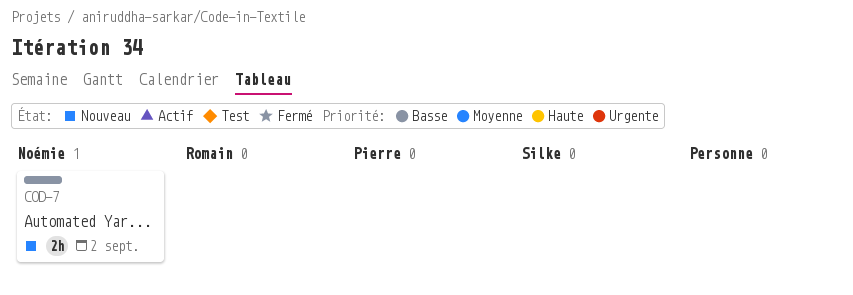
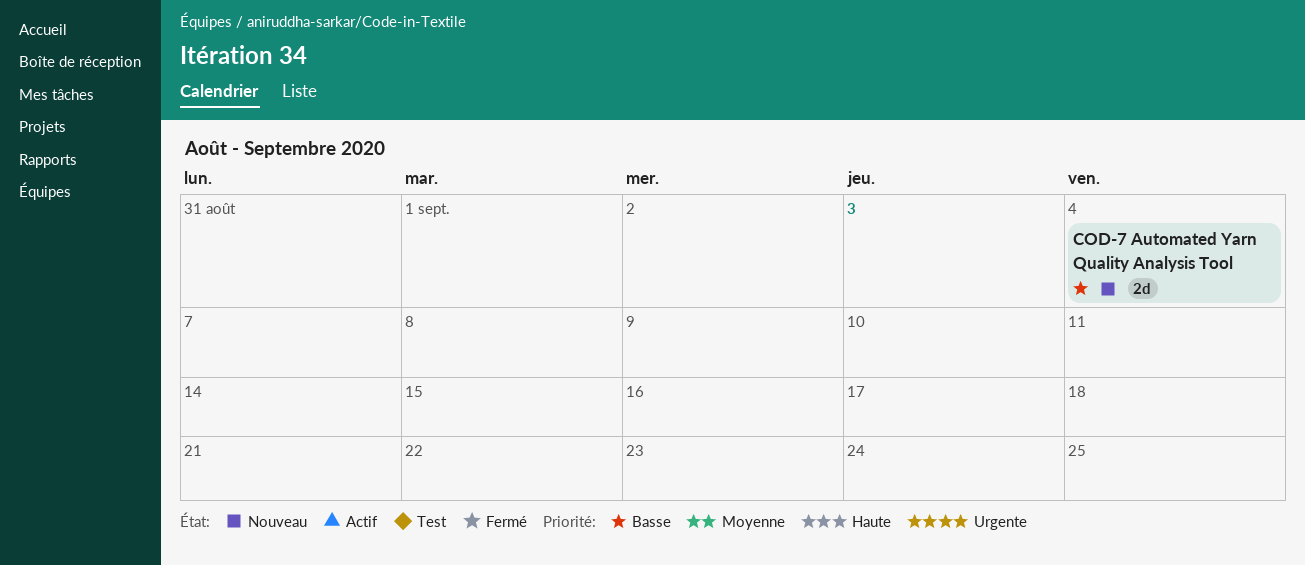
COD-7, estimate: 2h -> 2d
COD-7, due: Sep 2 -> Sep 4

